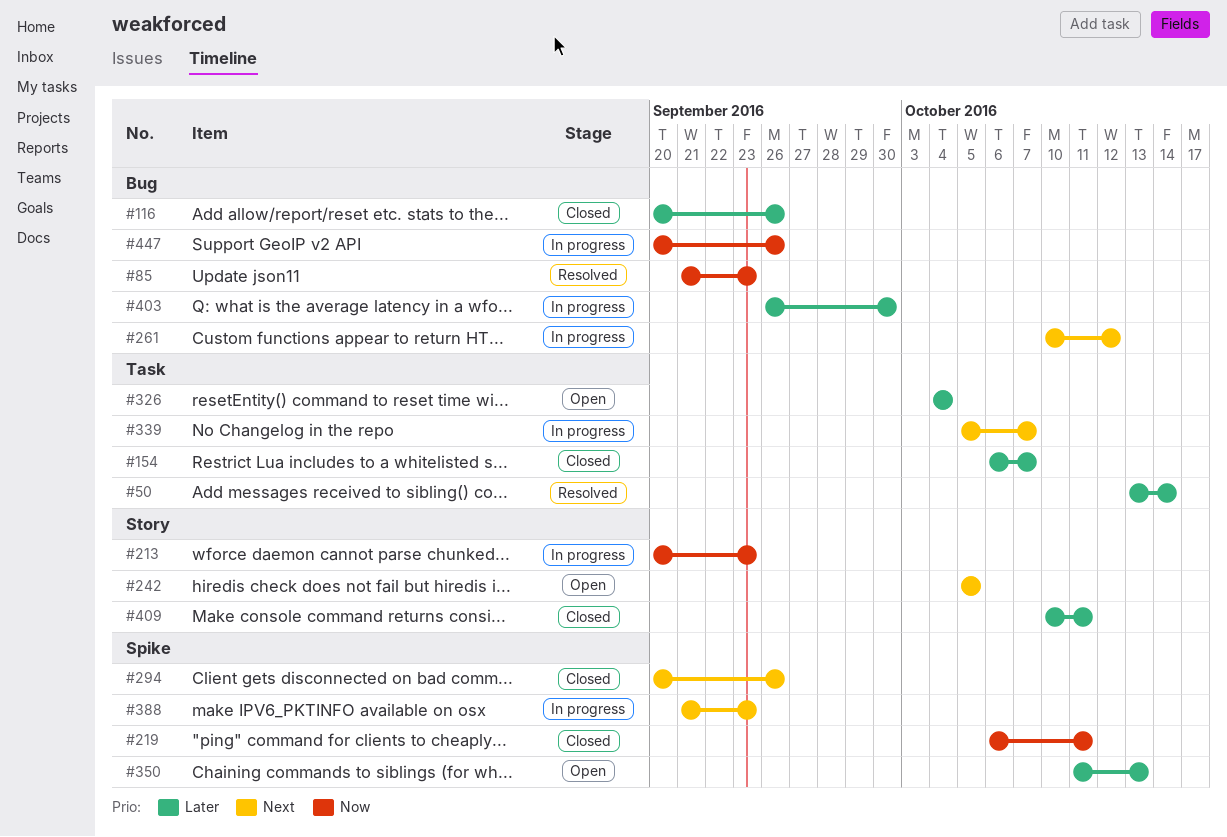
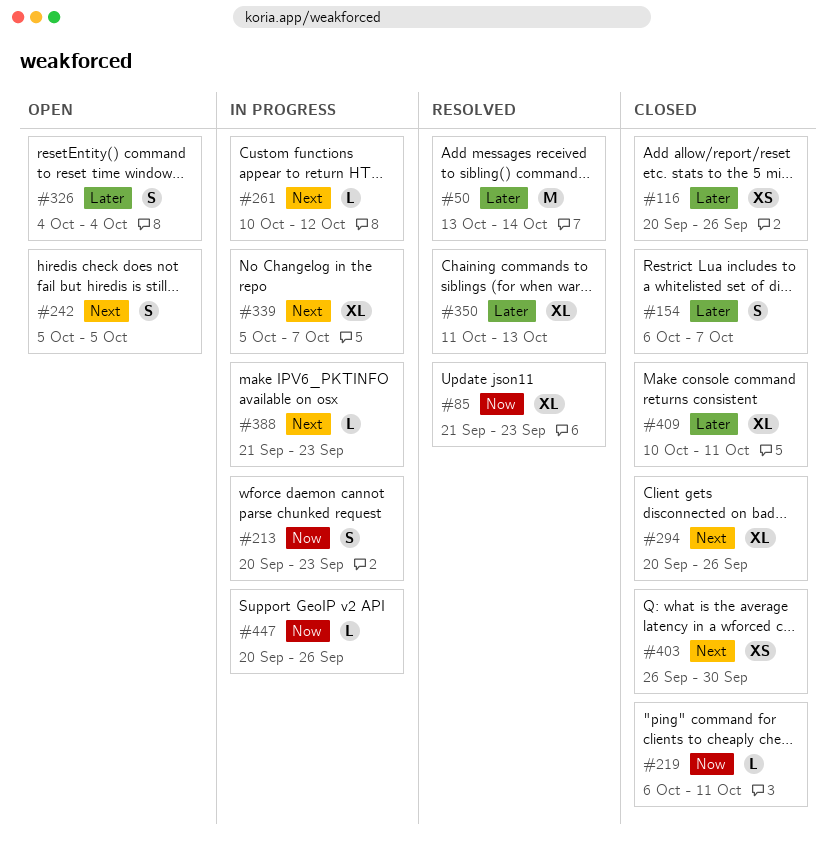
#350, status: Open -> Resolved
#403, status: In progress -> Closed
#403, priority: Later -> Next

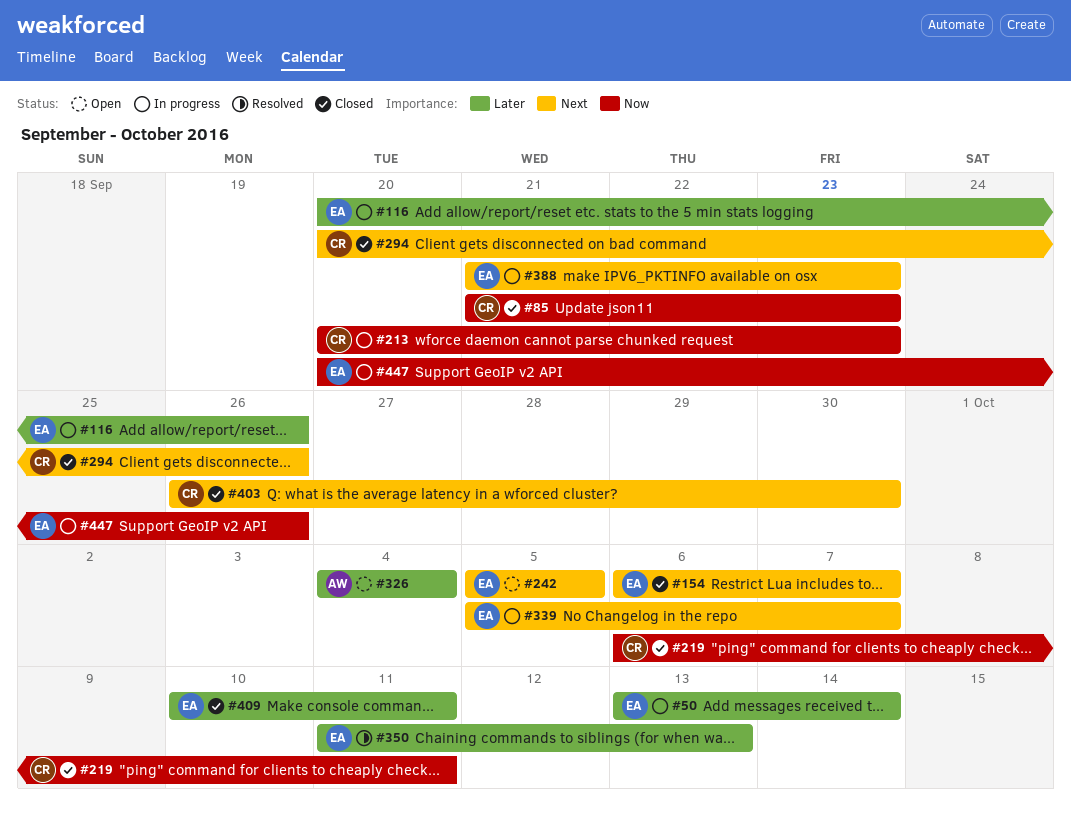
#50, status: Resolved -> In progress
#85, status: Resolved -> Closed
#116, status: Closed -> In progress
#154, priority: Later -> Next
#261: present -> none

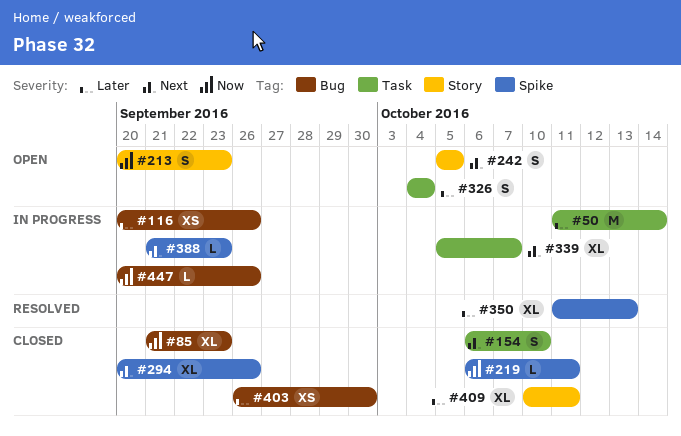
#50, start: Oct 13 -> Oct 11
#154, due: Oct 7 -> Oct 10
#213, status: In progress -> Open
#403, priority: Next -> Later

